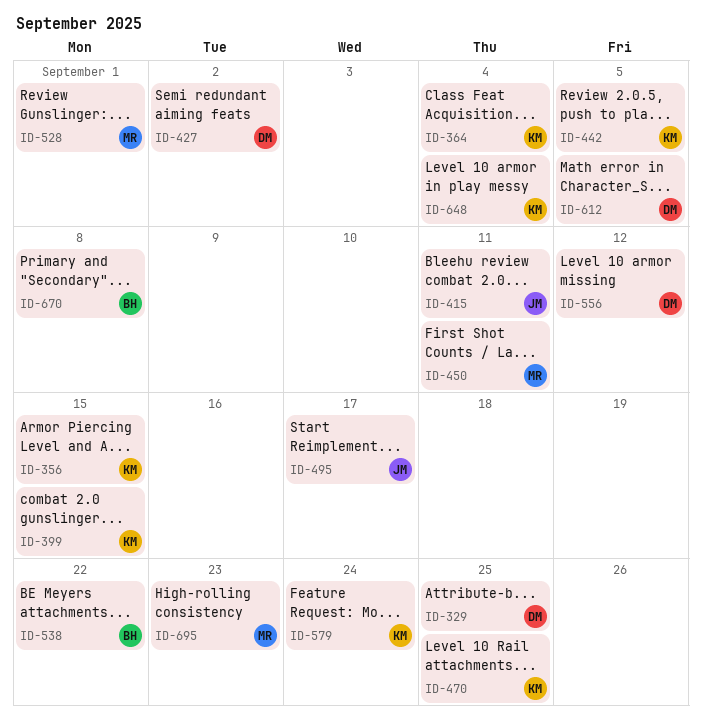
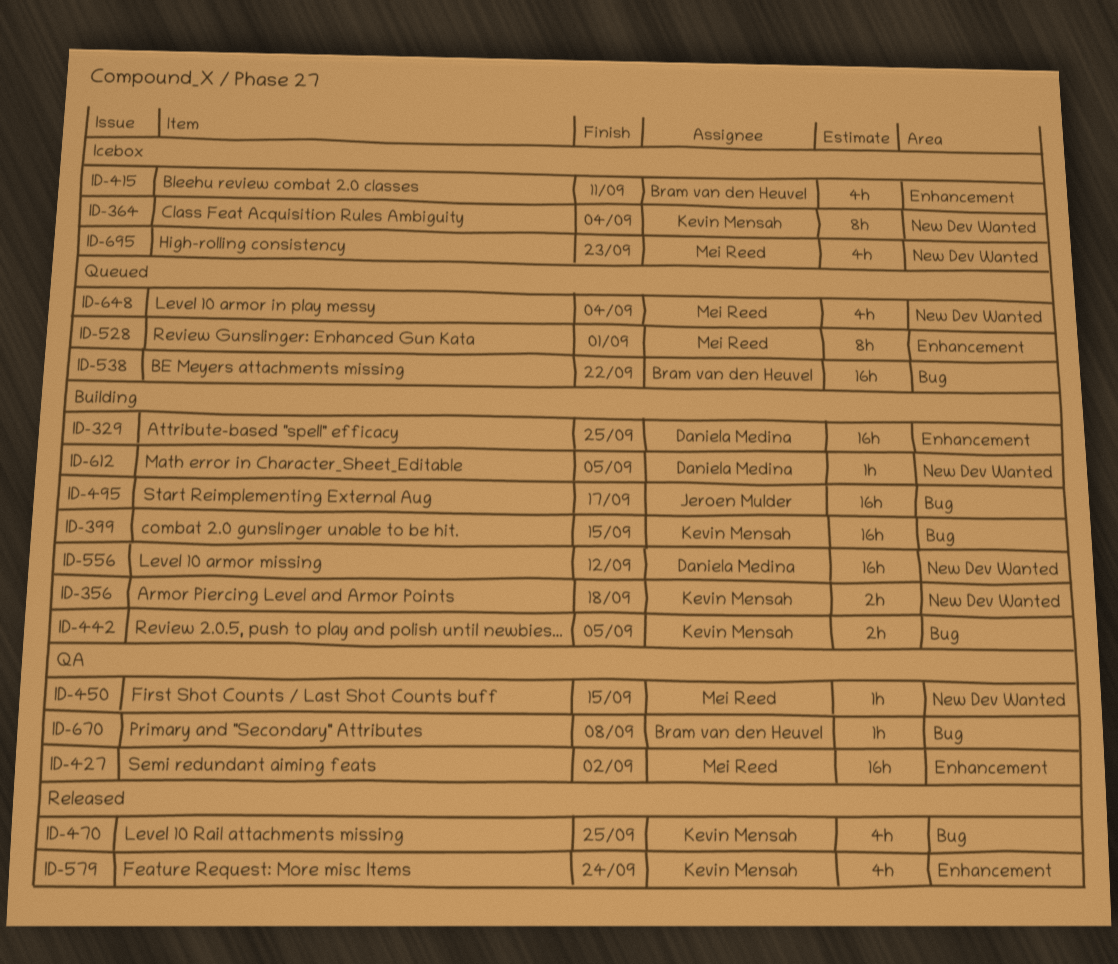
ID-356, due: Sep 15 -> Sep 18
ID-415, owner: Jeroen Mulder -> Bram van den Heuvel
ID-427, owner: Daniela Medina -> Mei Reed
ID-450, due: Sep 11 -> Sep 15
ID-648, owner: Kevin Mensah -> Mei Reed

